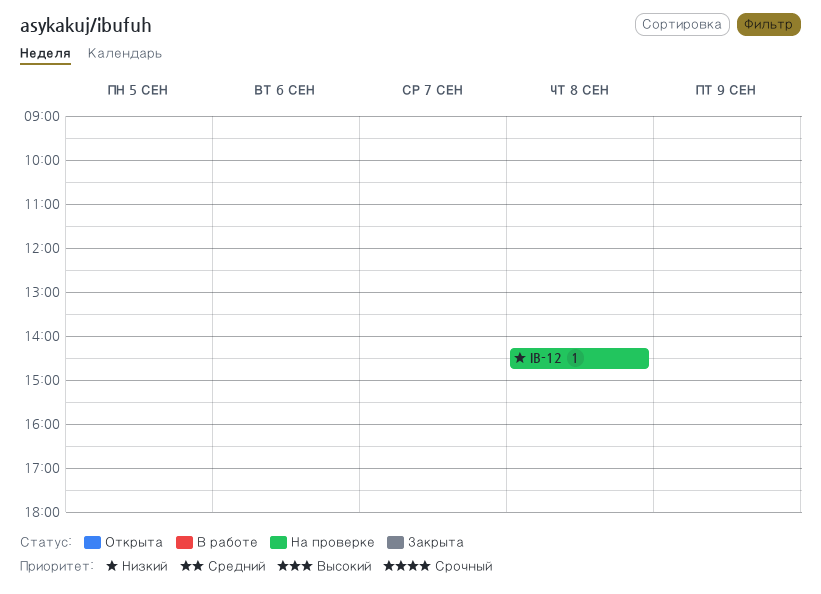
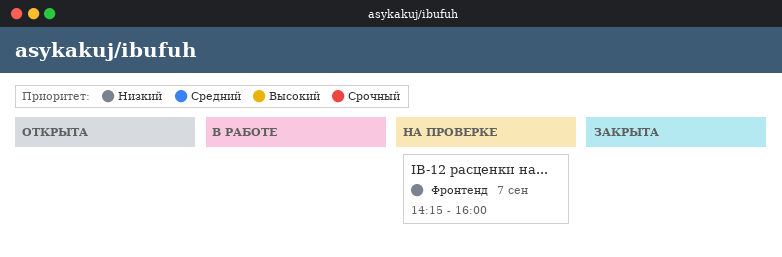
IB-12, day: Sep 8 -> Sep 7
IB-12, ends: 14:45 -> 16:00

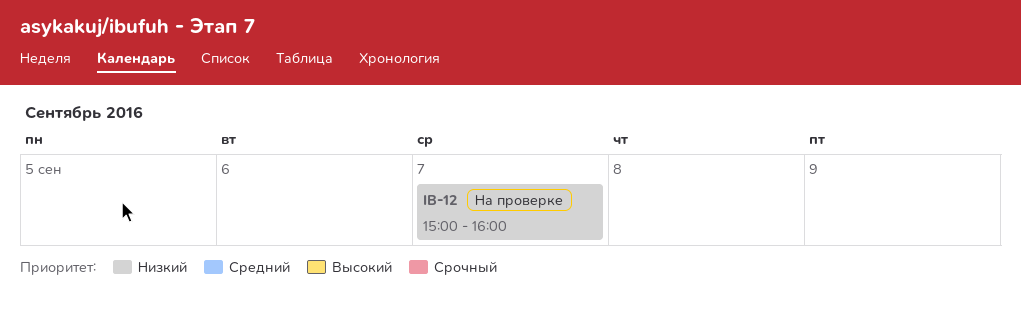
IB-12, begins: 14:15 -> 15:00

